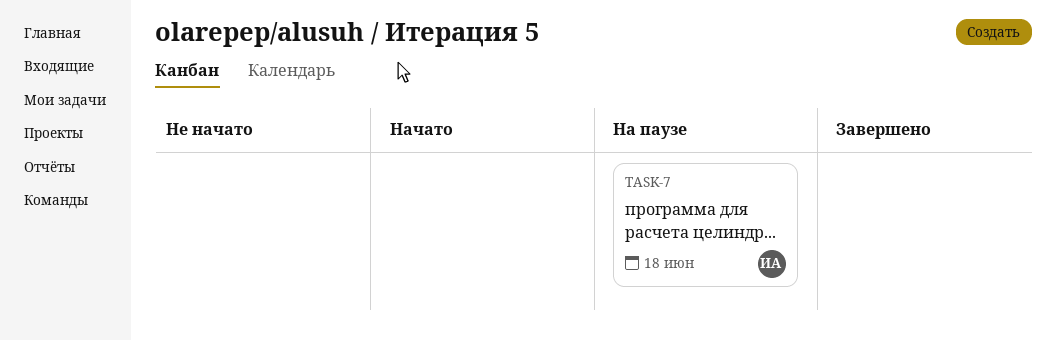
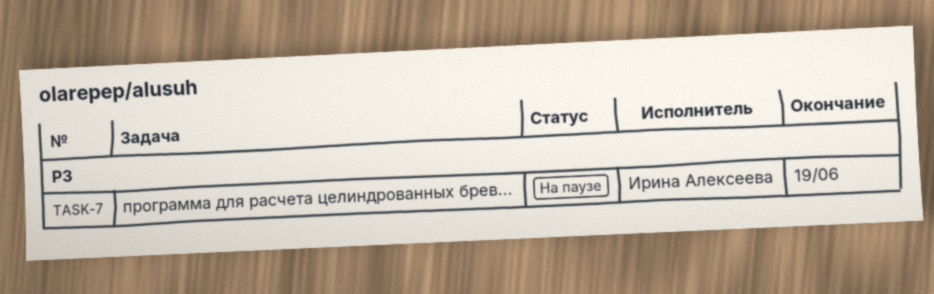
TASK-7, due: Jun 18 -> Jun 19

